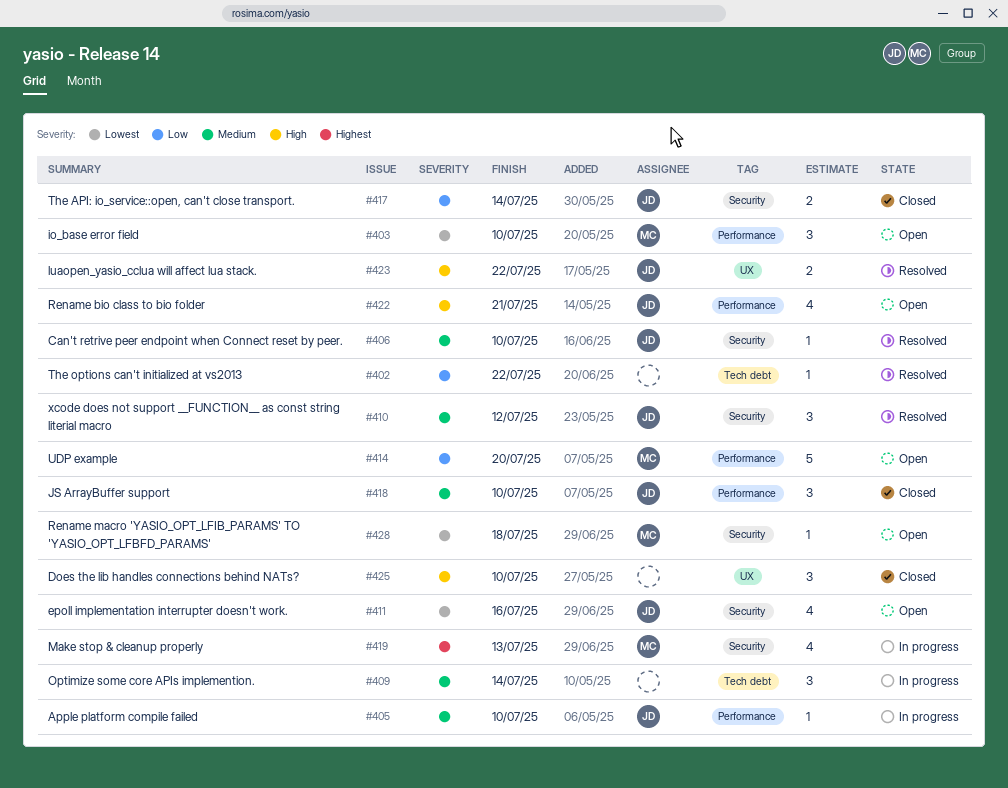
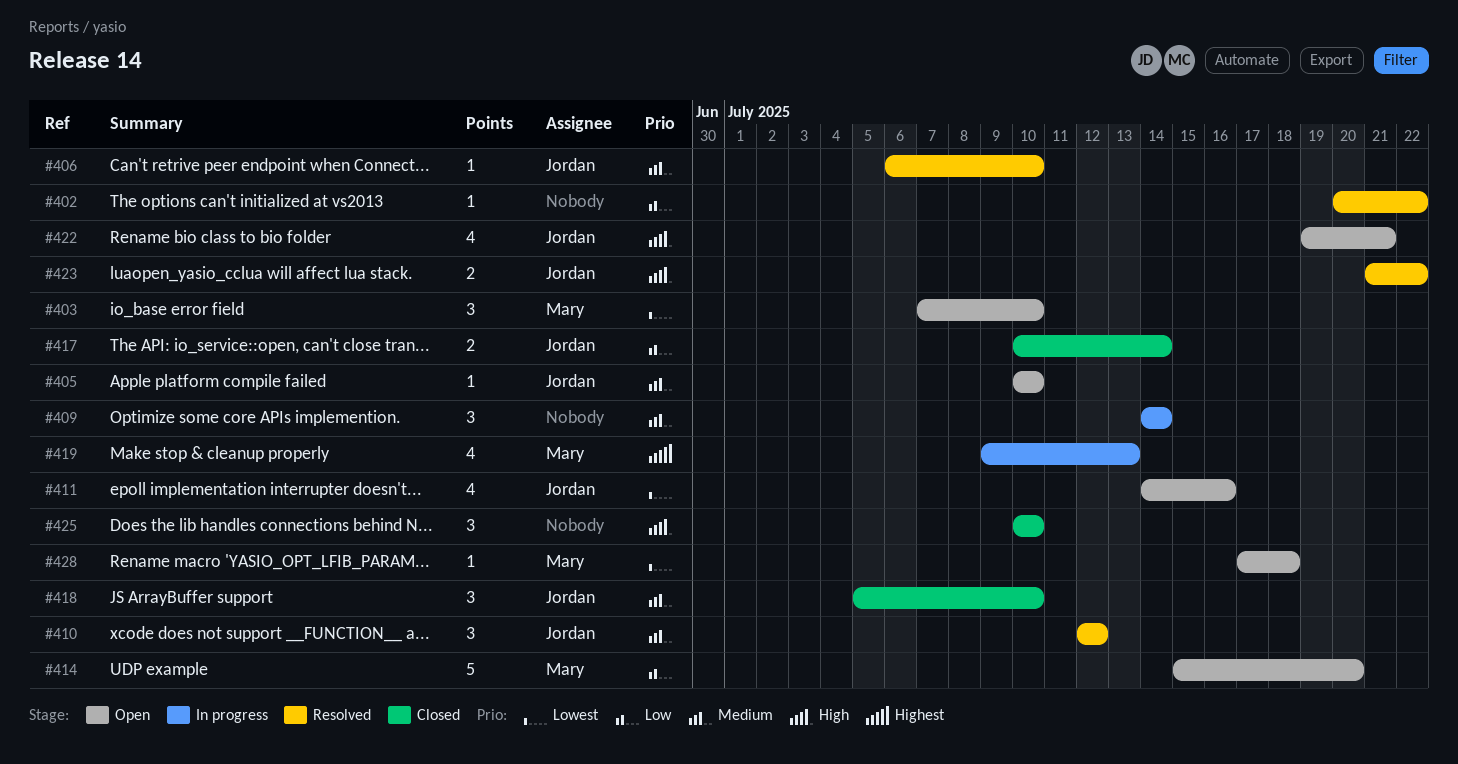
#405, status: In progress -> Open

